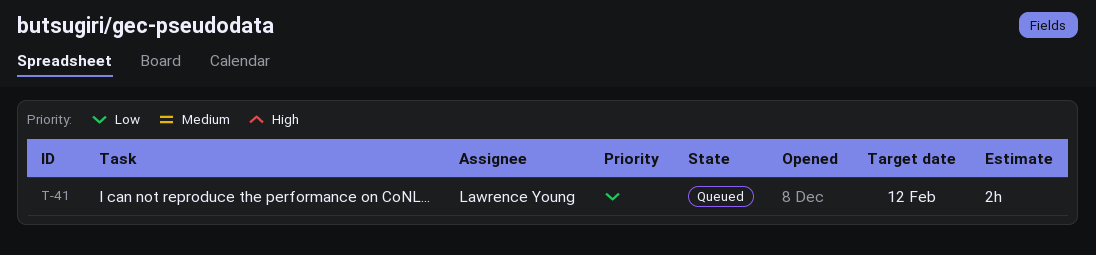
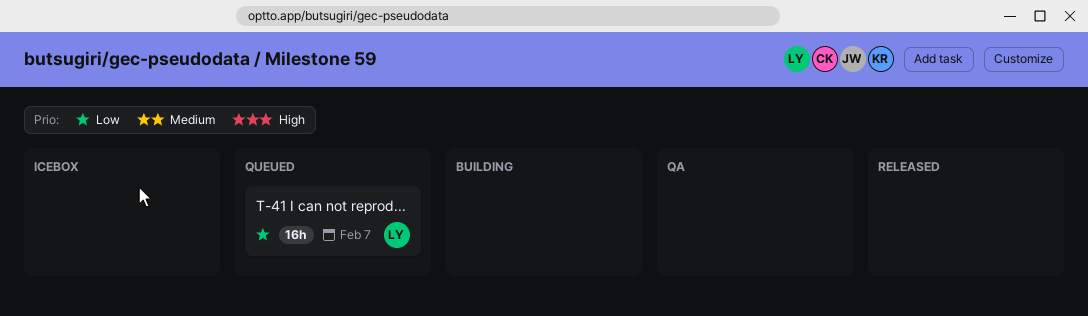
T-41, estimate: 2h -> 16h
T-41, due: Feb 12 -> Feb 7

